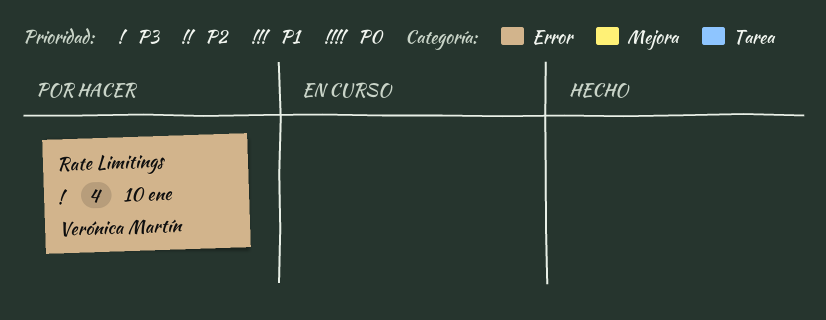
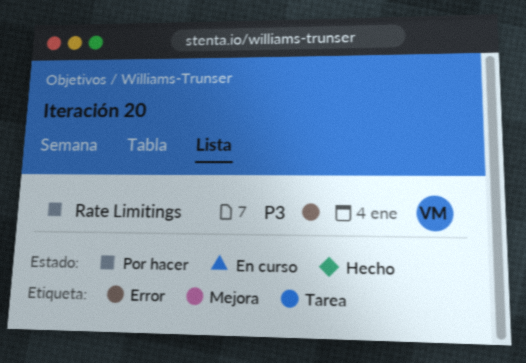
Rate Limitings, due: Jan 10 -> Jan 4

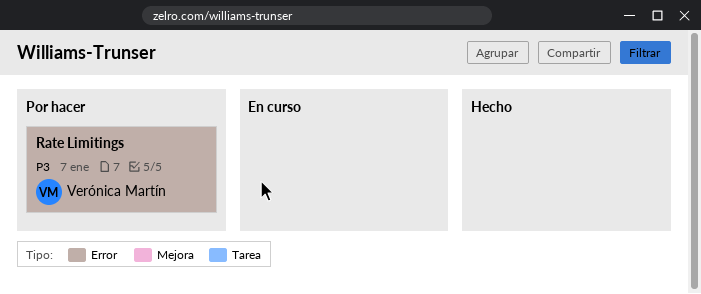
Rate Limitings, due: Jan 4 -> Jan 7

